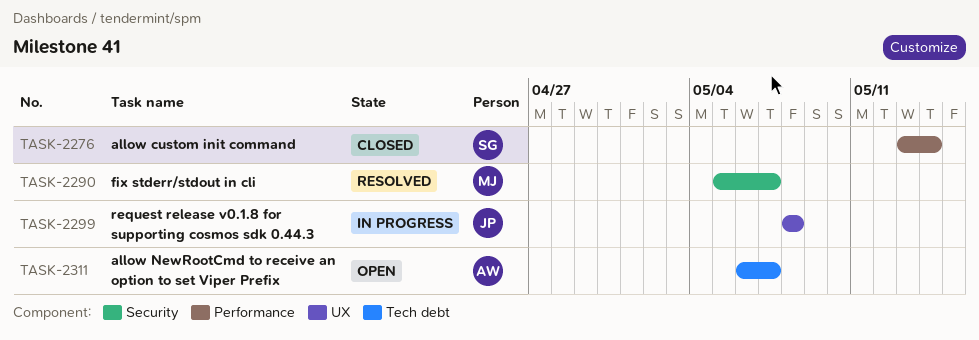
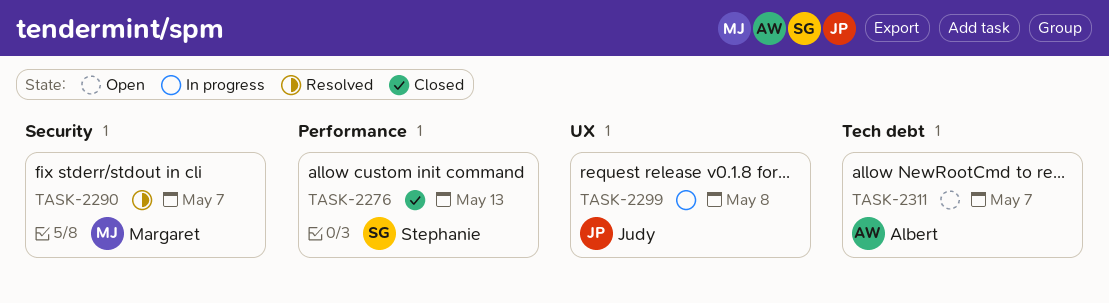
TASK-2276, due: May 14 -> May 13

